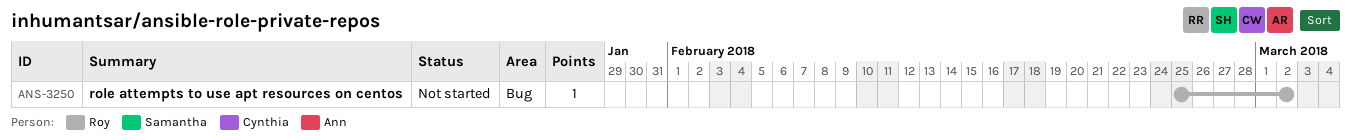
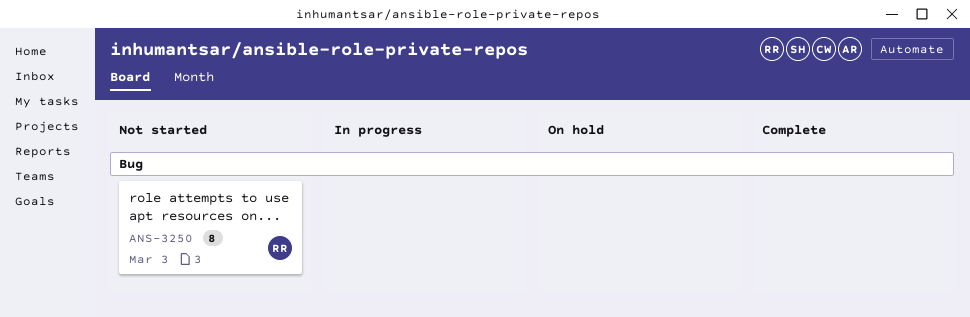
ANS-3250, estimate: 1 -> 8
ANS-3250, due: Mar 2 -> Mar 3

